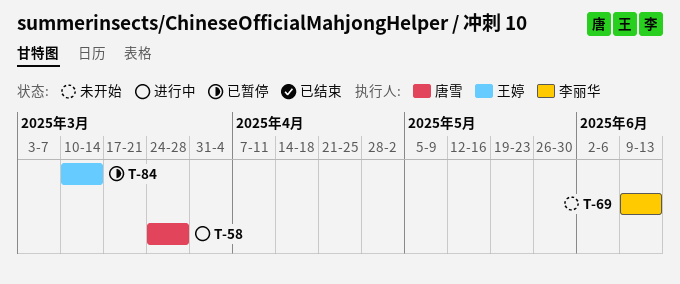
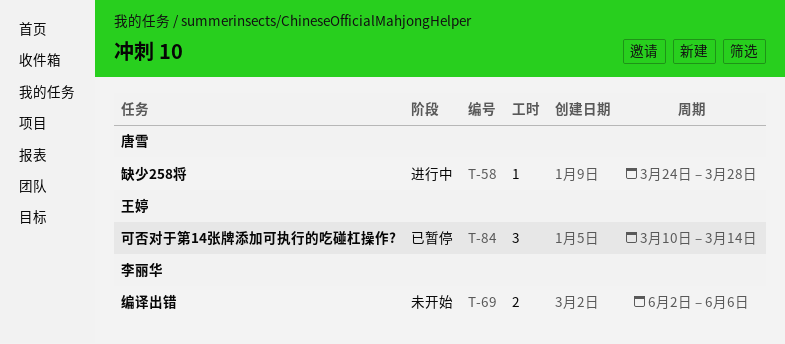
T-69, start: Jun 9 -> Jun 2
T-69, due: Jun 13 -> Jun 6

